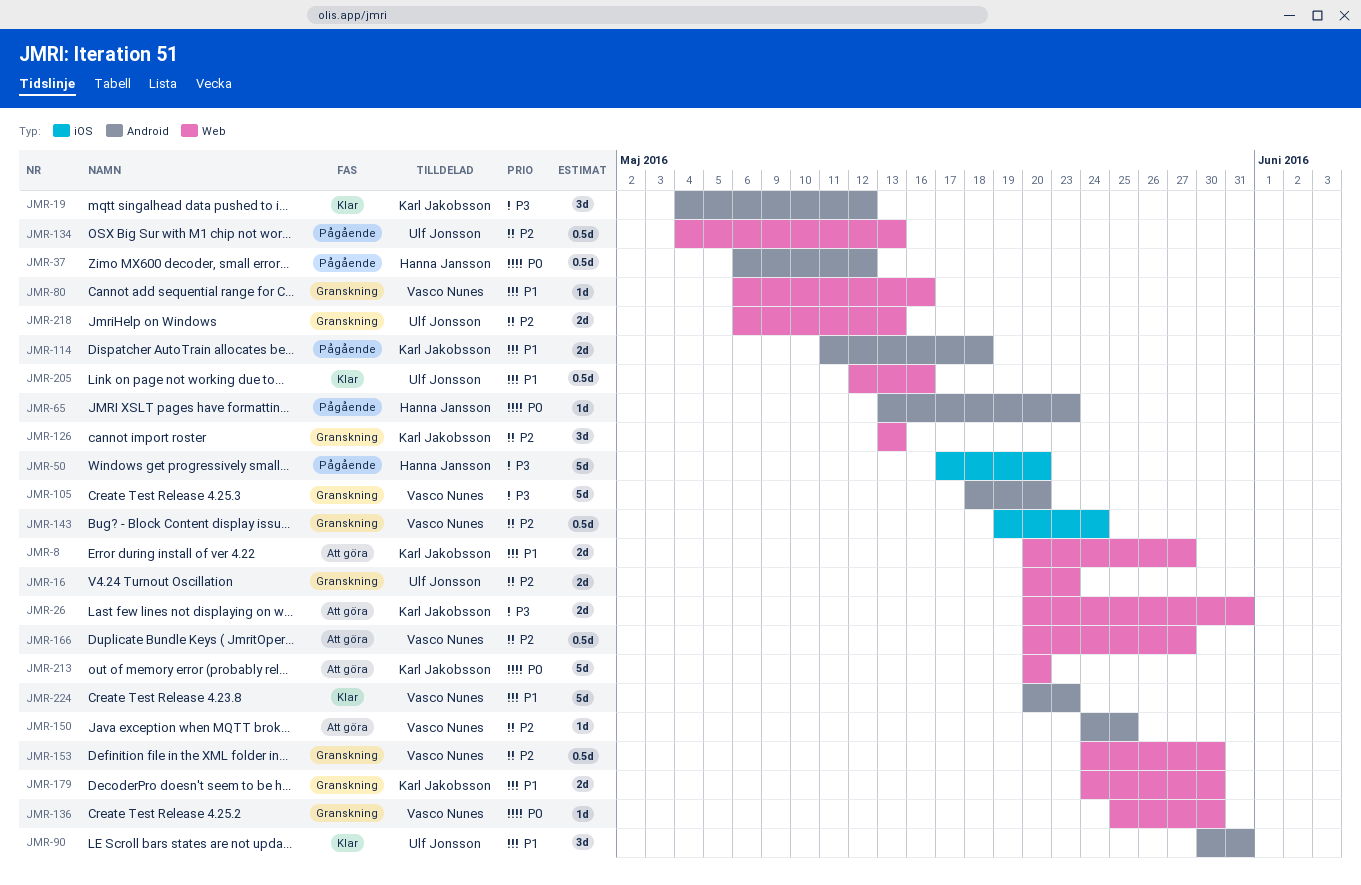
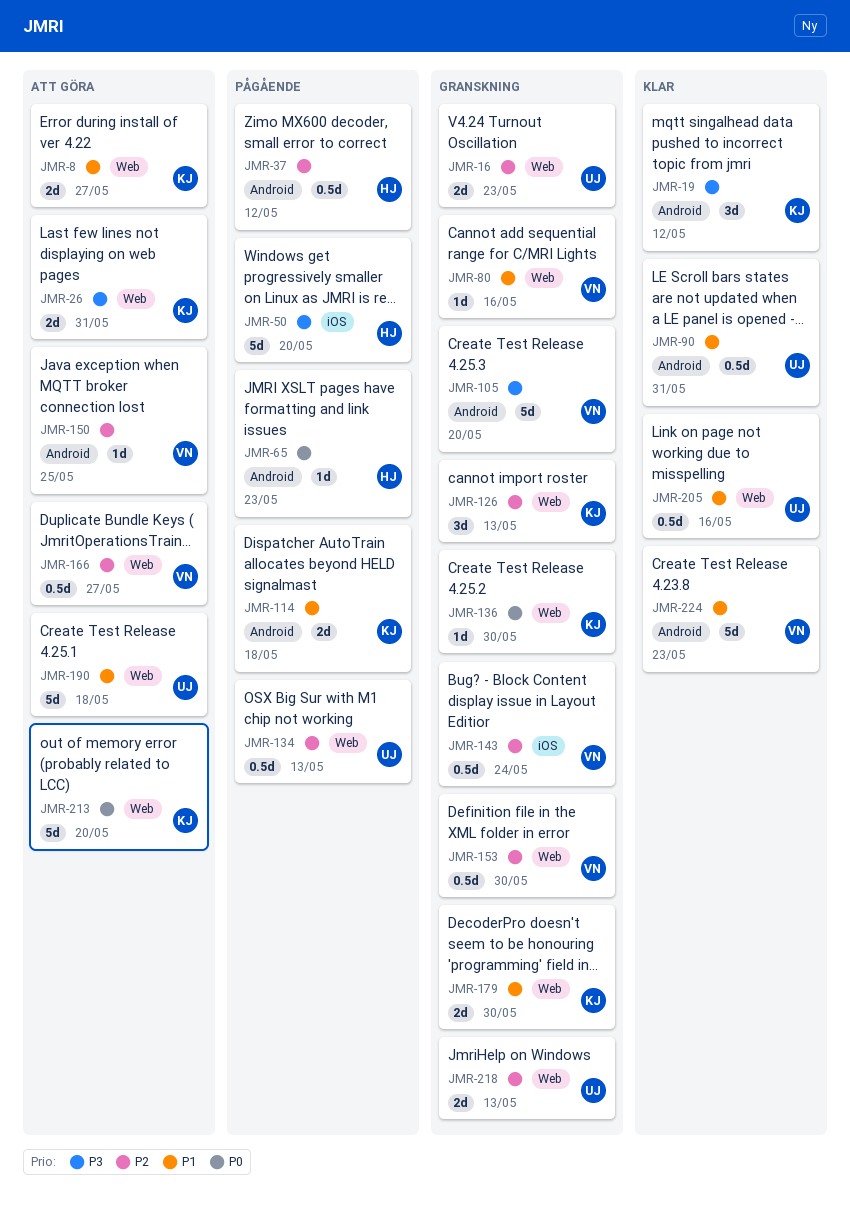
JMR-37, priority: P0 -> P2
JMR-90, estimate: 3d -> 0.5d
JMR-136, owner: Vasco Nunes -> Karl Jakobsson
JMR-190: none -> present

